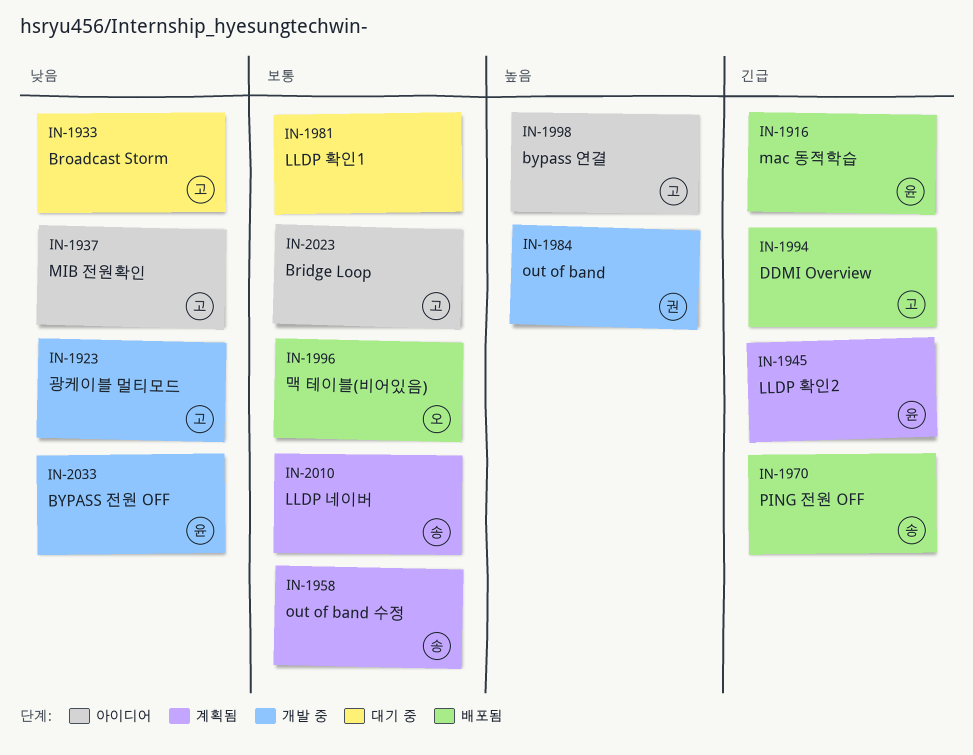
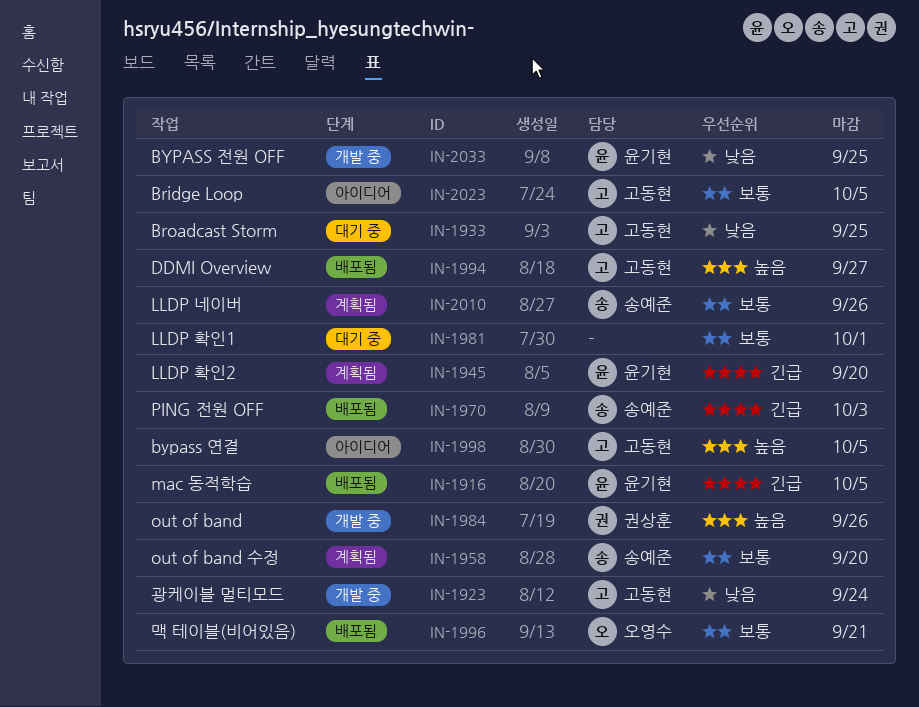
IN-1937: present -> none
IN-1994, priority: 긴급 -> 높음

